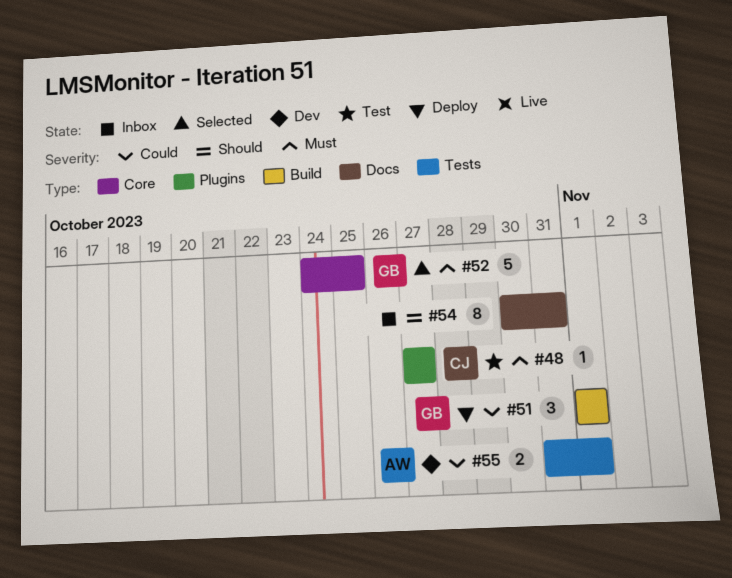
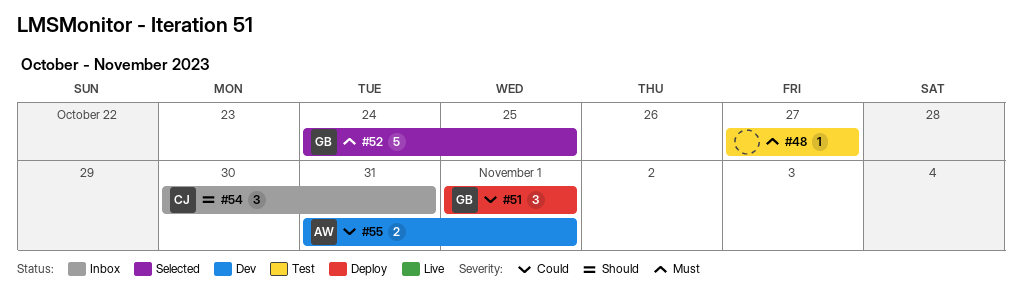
#48, owner: CJ -> none
#54, owner: none -> CJ
#54, estimate: 8 -> 3

